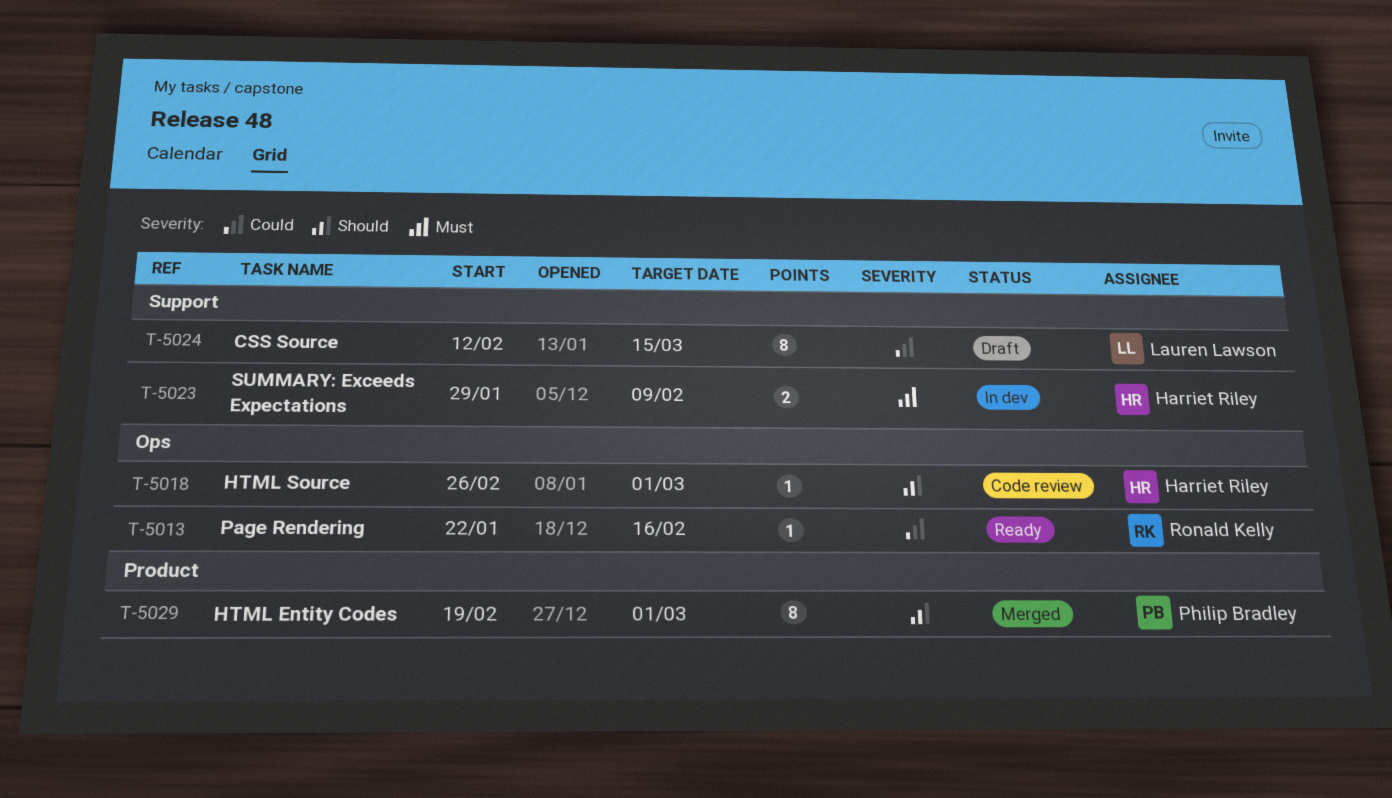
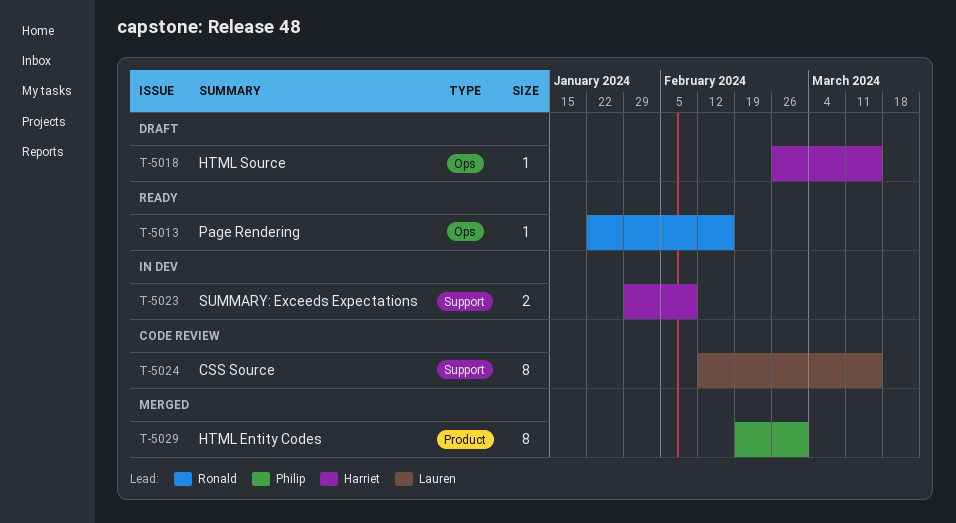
T-5018, status: Code review -> Draft
T-5018, due: Mar 1 -> Mar 15
T-5024, status: Draft -> Code review

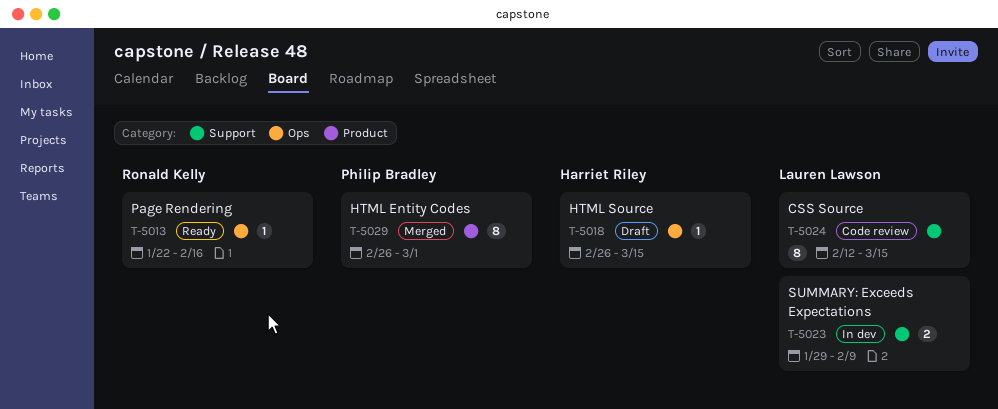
T-5023, owner: Harriet Riley -> Lauren Lawson
T-5029, start: Feb 19 -> Feb 26

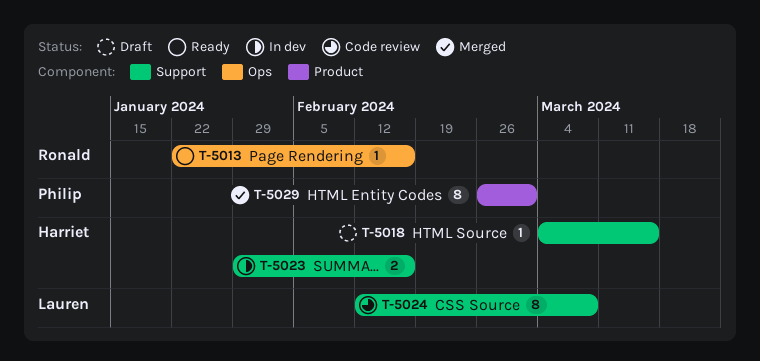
T-5018, label: Ops -> Support
T-5018, start: Feb 26 -> Mar 4
T-5023, owner: Lauren Lawson -> Harriet Riley
T-5023, due: Feb 9 -> Feb 16
T-5024, due: Mar 15 -> Mar 8

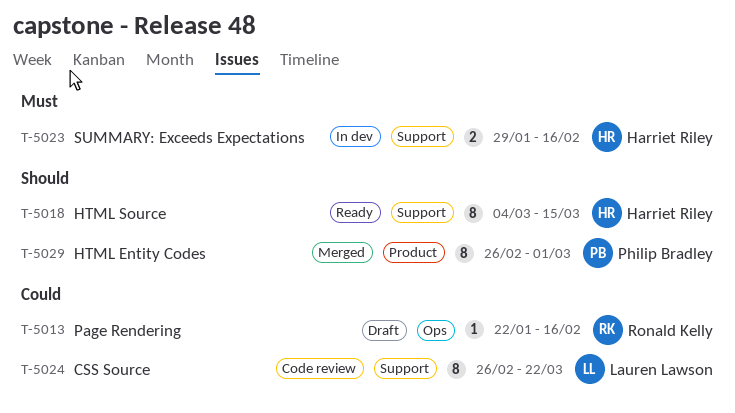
T-5013, status: Ready -> Draft
T-5018, status: Draft -> Ready
T-5018, estimate: 1 -> 8
T-5024, start: Feb 12 -> Feb 26
T-5024, due: Mar 8 -> Mar 22

